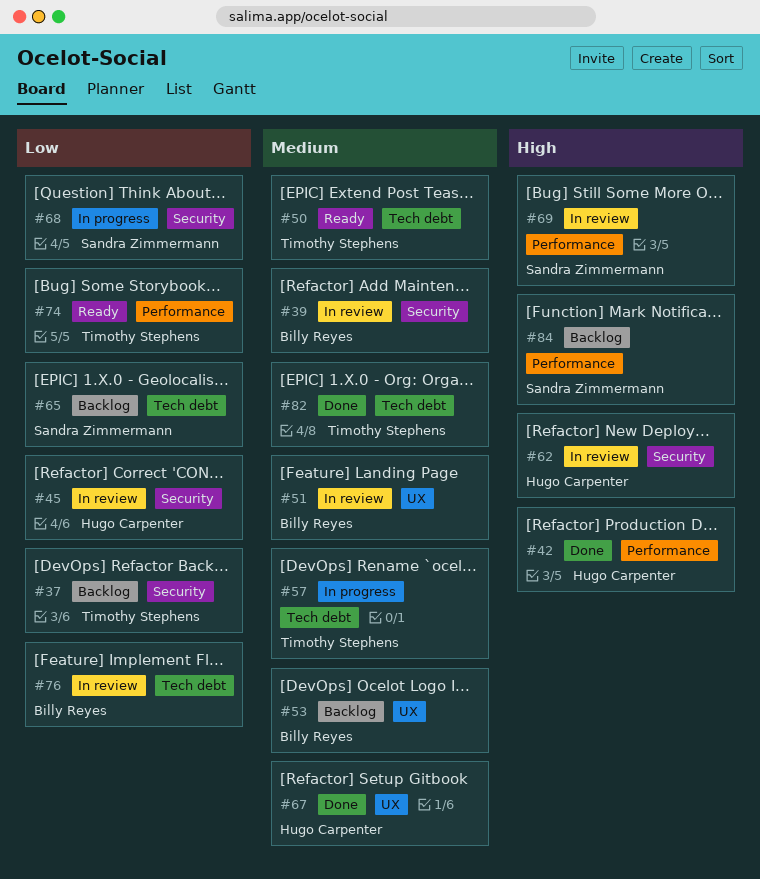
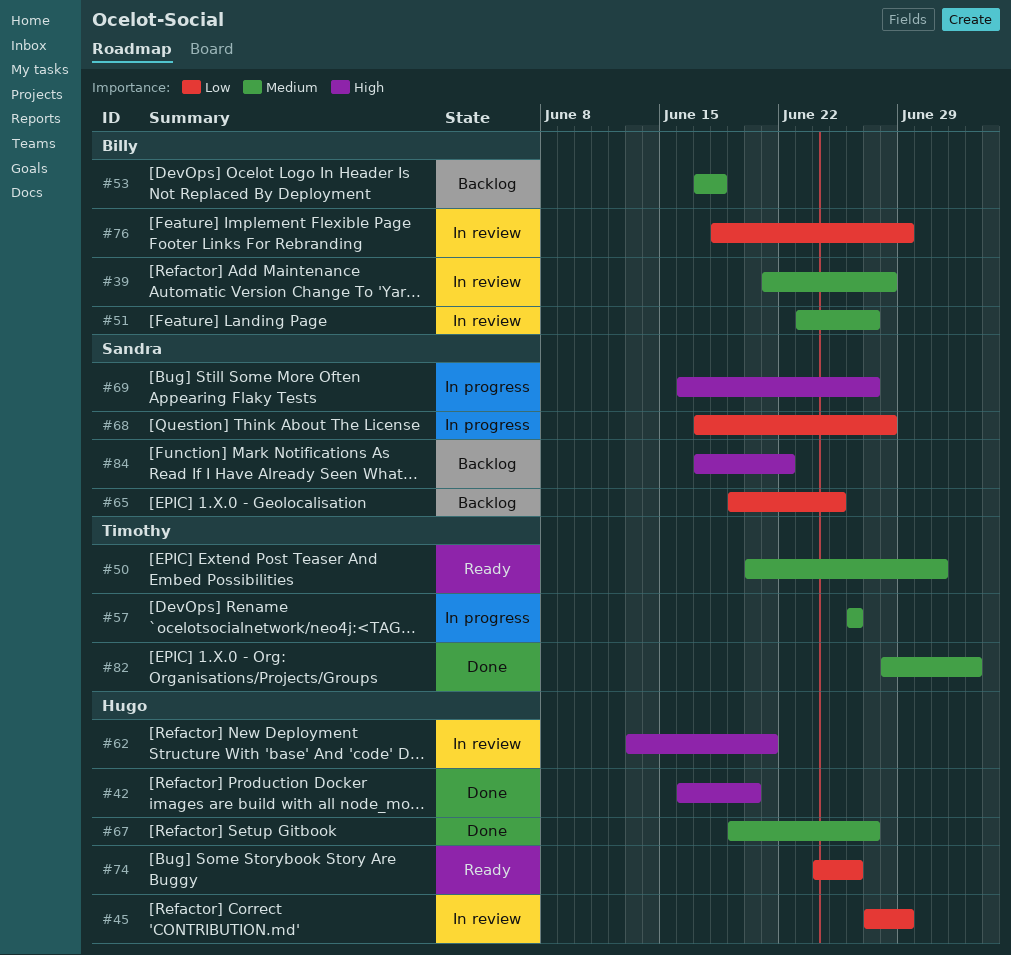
#37: present -> none
#69, status: In review -> In progress
#74, owner: Timothy Stephens -> Hugo Carpenter

